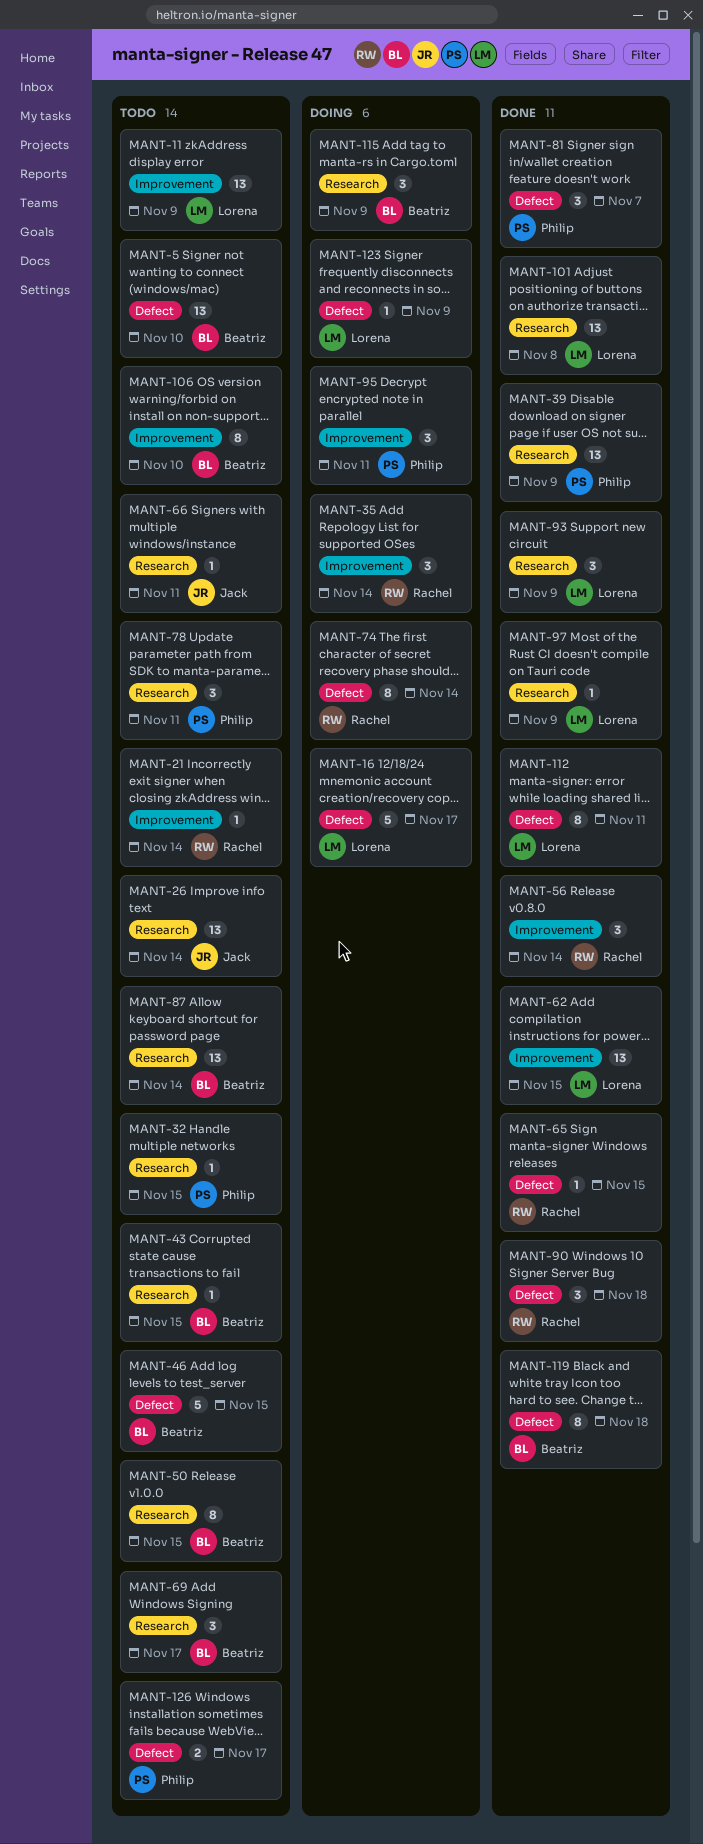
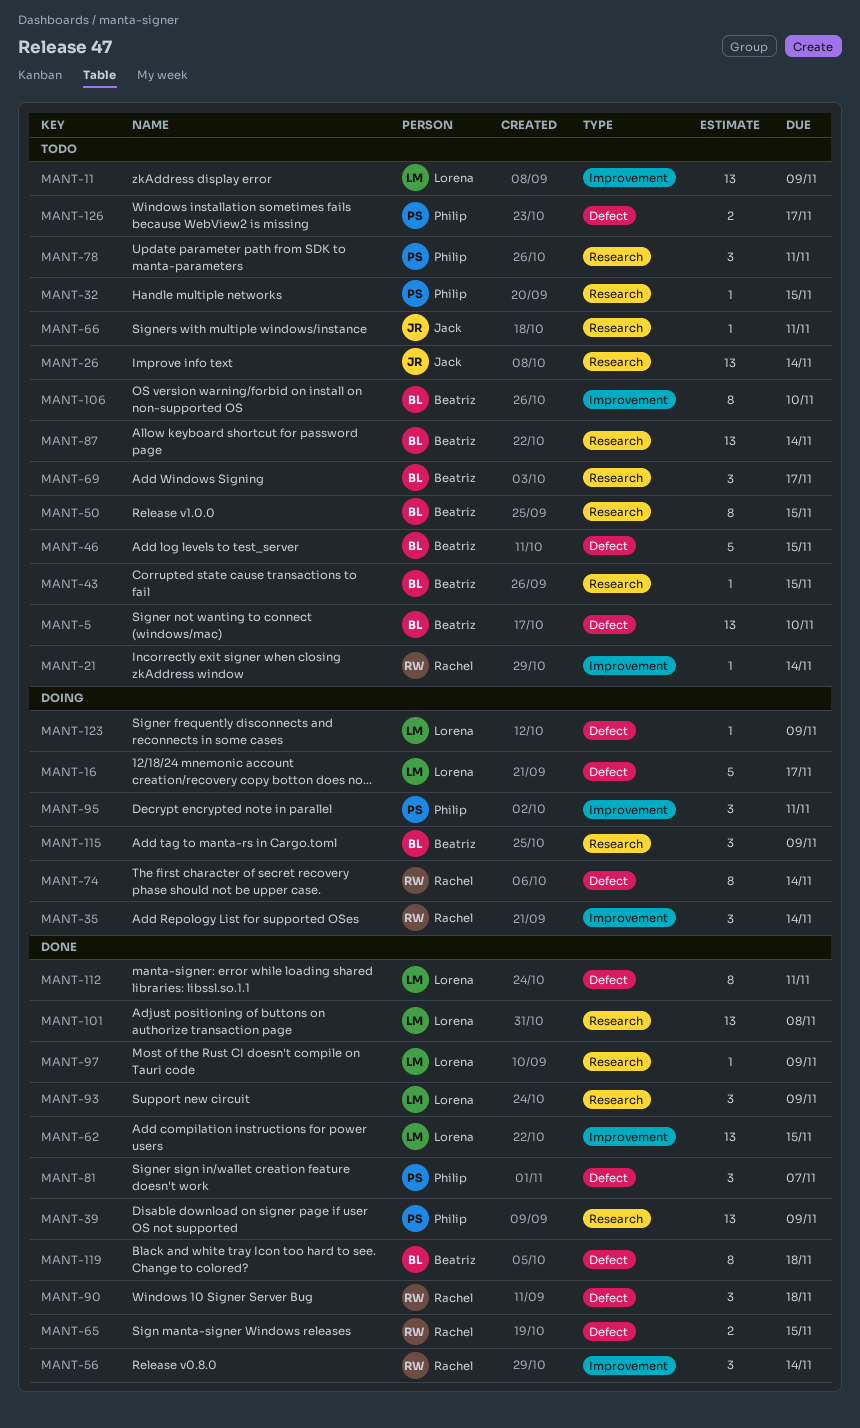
MANT-65, estimate: 1 -> 2

